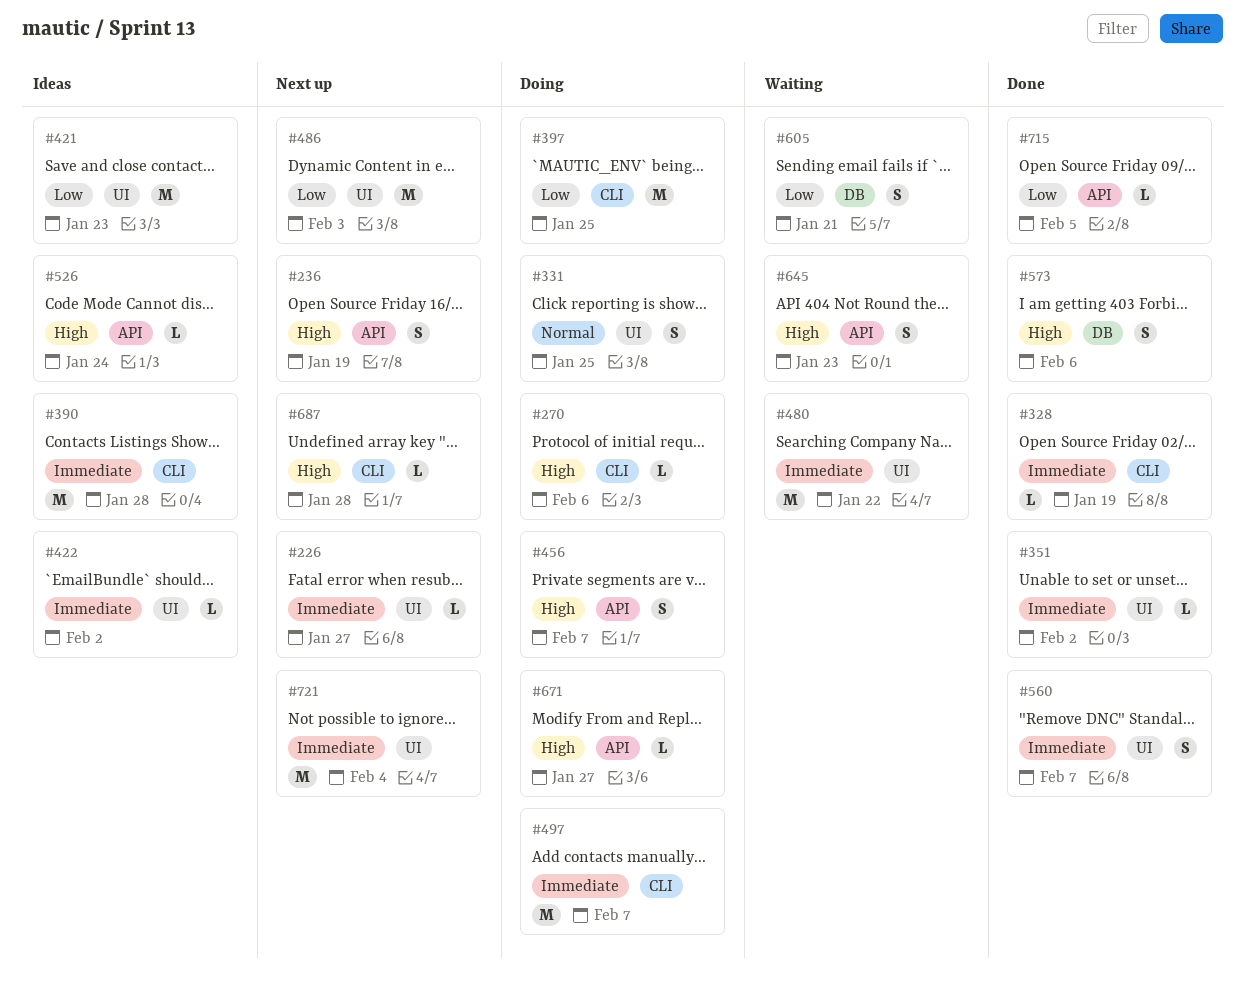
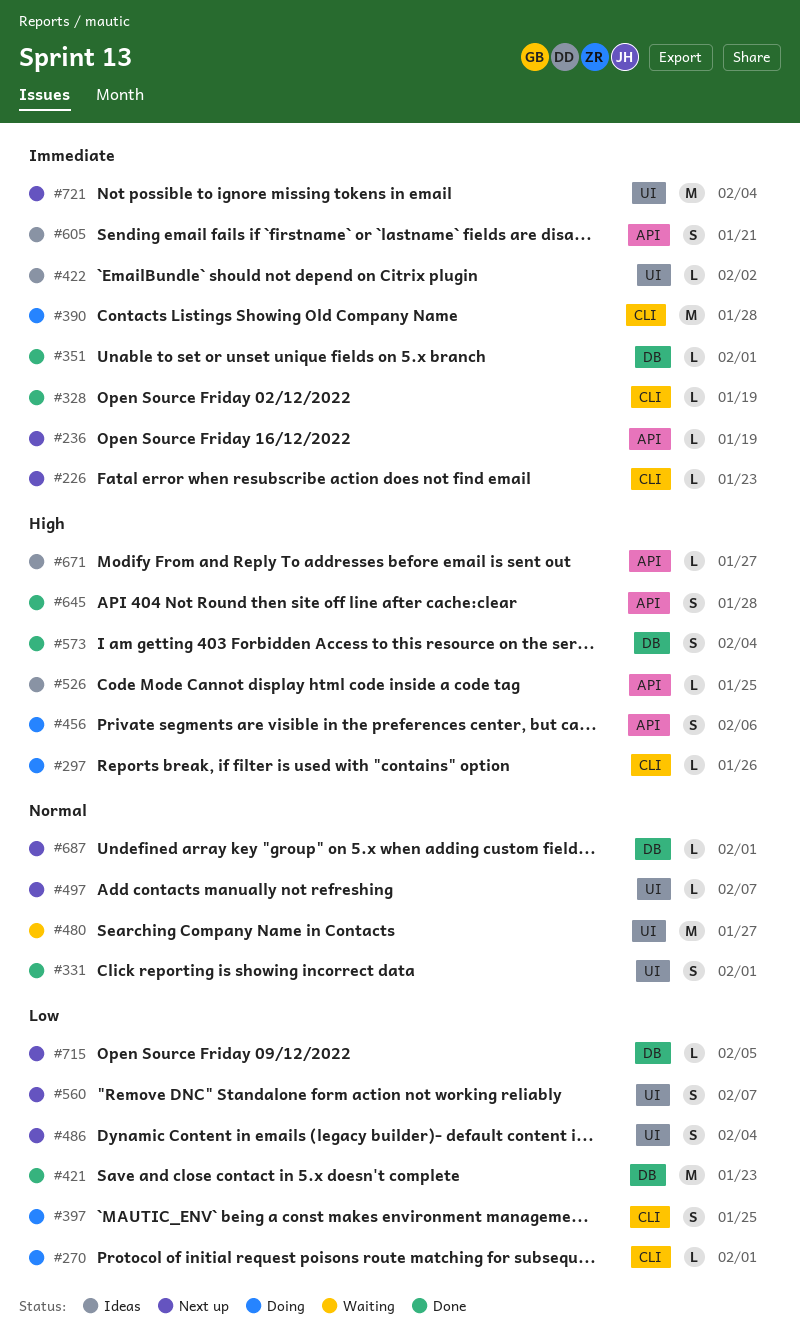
#226, label: UI -> CLI
#226, due: Jan 27 -> Jan 23
#236, priority: High -> Immediate
#236, estimate: S -> L
#270, priority: High -> Low
#270, due: Feb 6 -> Feb 1
#297: none -> present
#331, status: Doing -> Done
#331, due: Jan 25 -> Feb 1
#351, label: UI -> DB
#351, due: Feb 2 -> Feb 1
#390, status: Ideas -> Doing
#397, estimate: M -> S
#421, status: Ideas -> Done
#421, label: UI -> DB
#456, due: Feb 7 -> Feb 6
#480, priority: Immediate -> Normal
#480, due: Jan 22 -> Jan 27
#486, estimate: M -> S
#486, due: Feb 3 -> Feb 4
#497, status: Doing -> Next up
#497, priority: Immediate -> Normal
#497, label: CLI -> UI
#497, estimate: M -> L
#526, due: Jan 24 -> Jan 25
#560, status: Done -> Next up
#560, priority: Immediate -> Low
#573, due: Feb 6 -> Feb 4
#605, status: Waiting -> Ideas
#605, priority: Low -> Immediate
#605, label: DB -> API
#645, status: Waiting -> Done
#645, due: Jan 23 -> Jan 28
#671, status: Doing -> Ideas
#687, priority: High -> Normal
#687, label: CLI -> DB
#687, due: Jan 28 -> Feb 1
#715, status: Done -> Next up
#715, label: API -> DB

